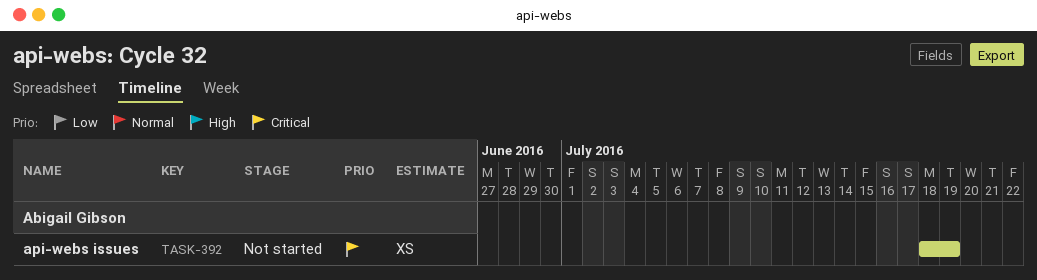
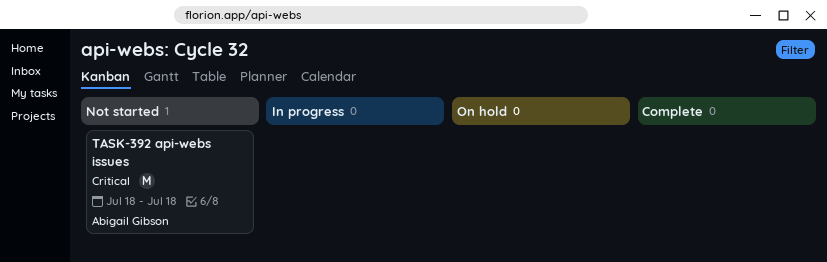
TASK-392, estimate: XS -> M
TASK-392, due: Jul 19 -> Jul 18

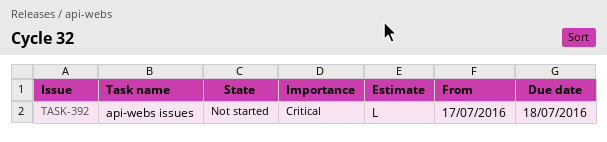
TASK-392, estimate: M -> L
TASK-392, start: Jul 18 -> Jul 17

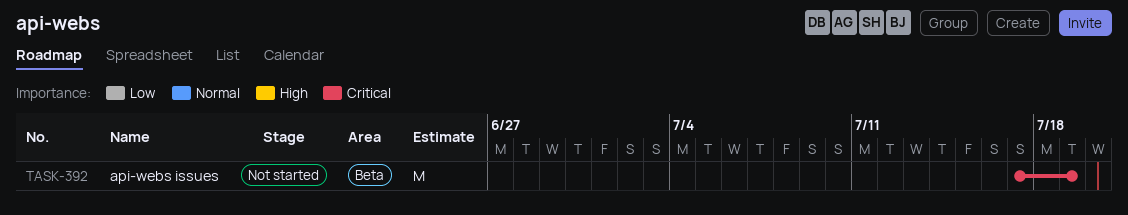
TASK-392, estimate: L -> M
TASK-392, due: Jul 18 -> Jul 19

